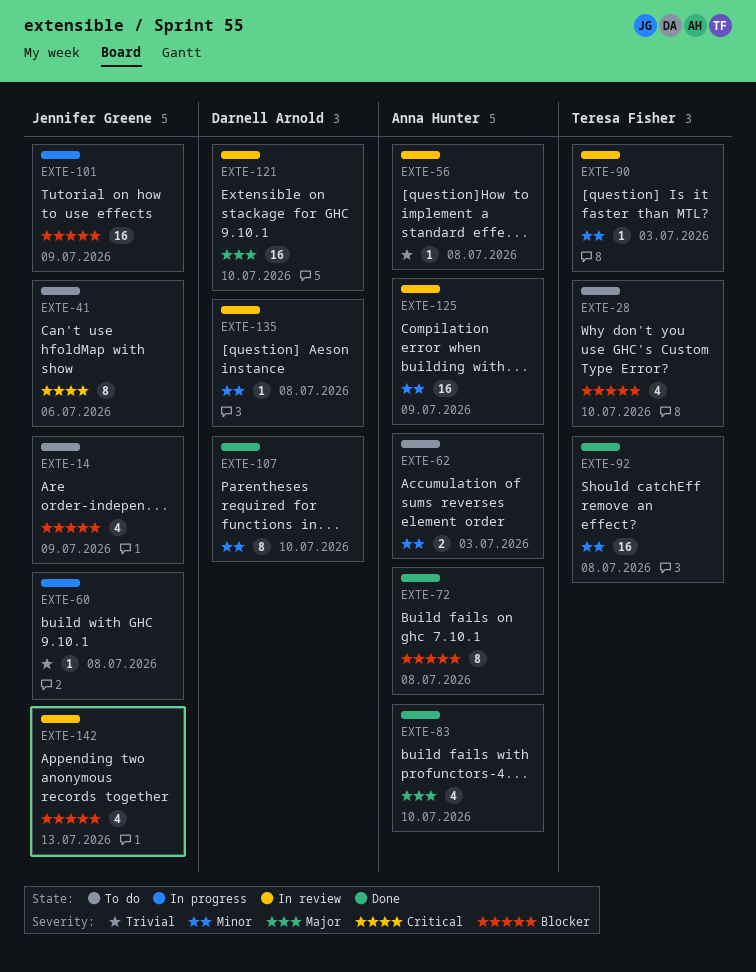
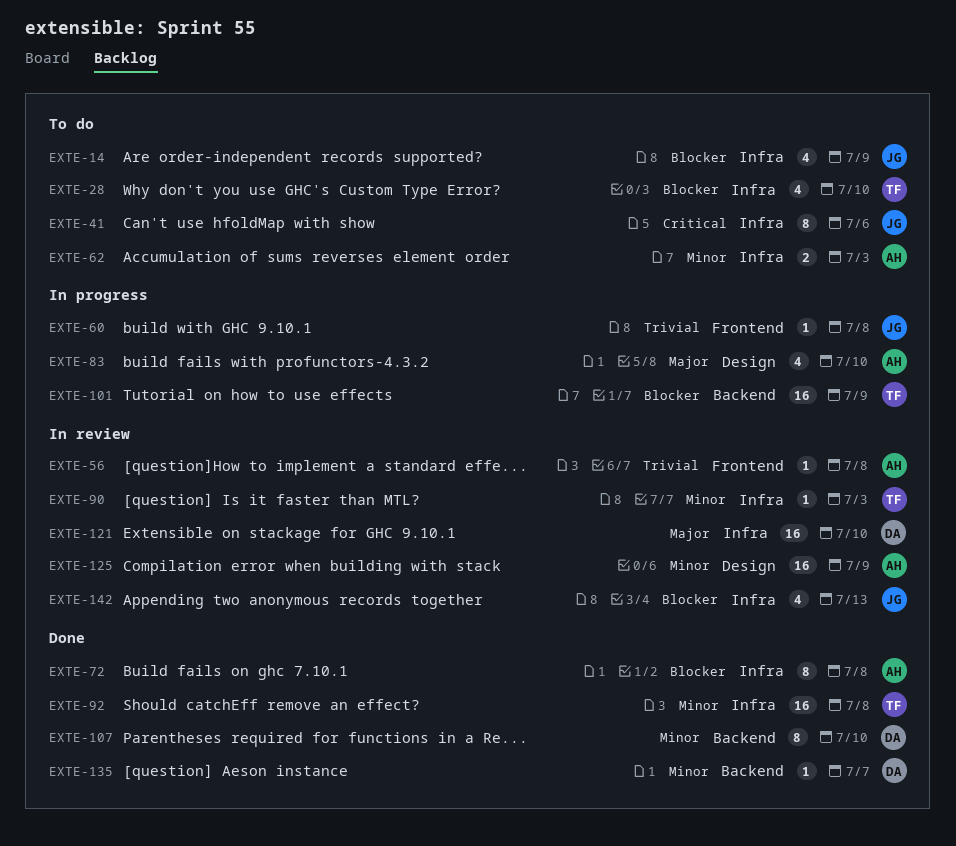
EXTE-83, status: Done -> In progress
EXTE-101, owner: Jennifer Greene -> Teresa Fisher
EXTE-135, status: In review -> Done
EXTE-135, due: Jul 8 -> Jul 7

